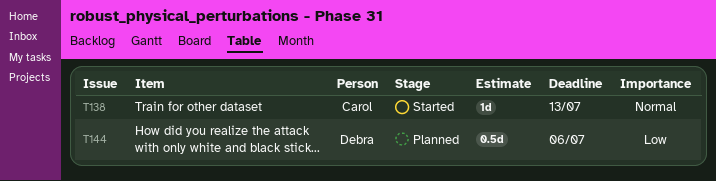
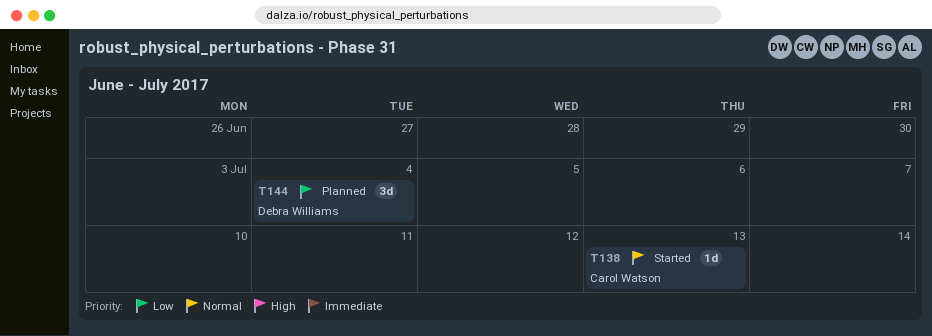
T144, estimate: 0.5d -> 3d
T144, due: Jul 6 -> Jul 4

